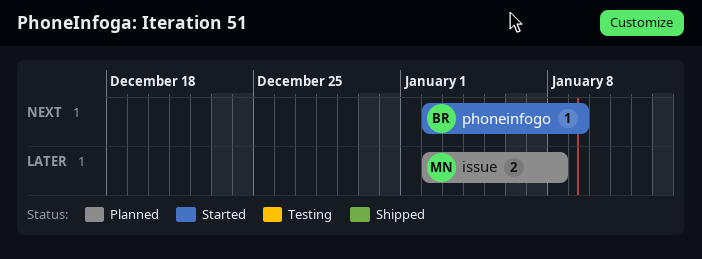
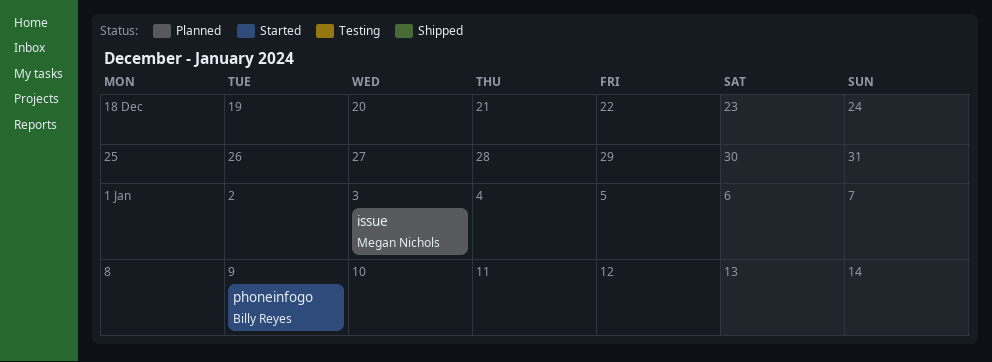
issue, due: Jan 8 -> Jan 3

